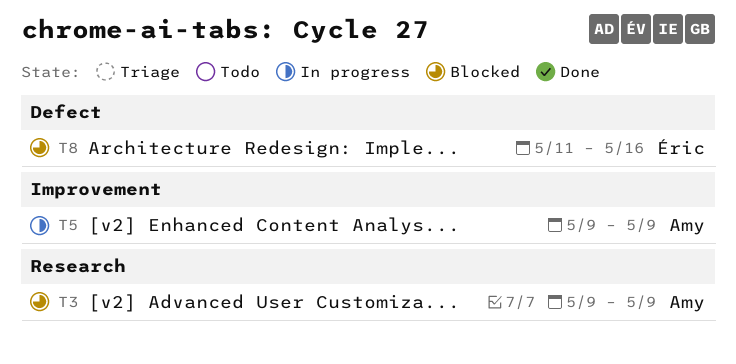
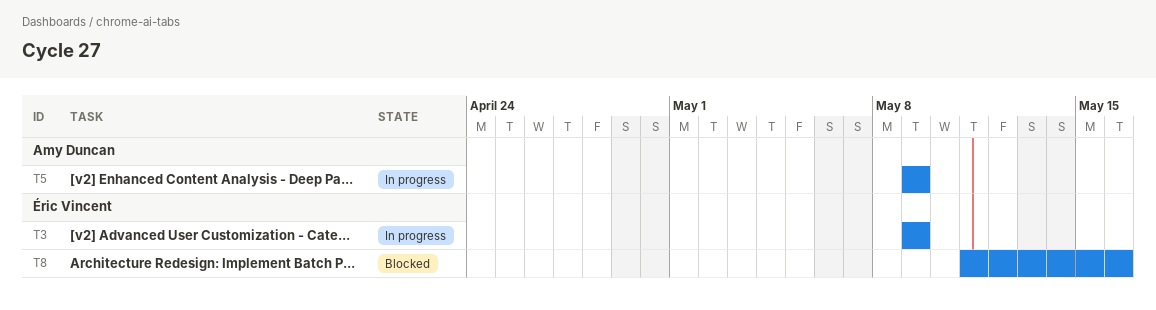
T3, status: Blocked -> In progress
T3, owner: Amy Duncan -> Éric Vincent

